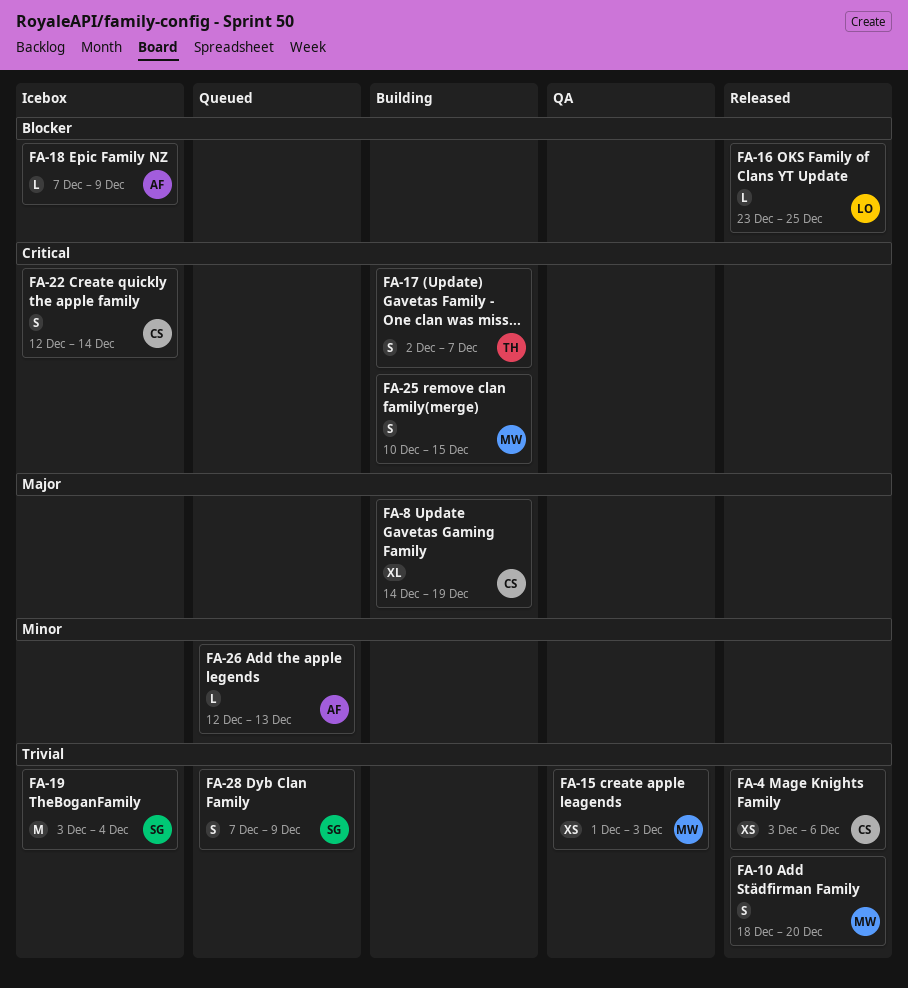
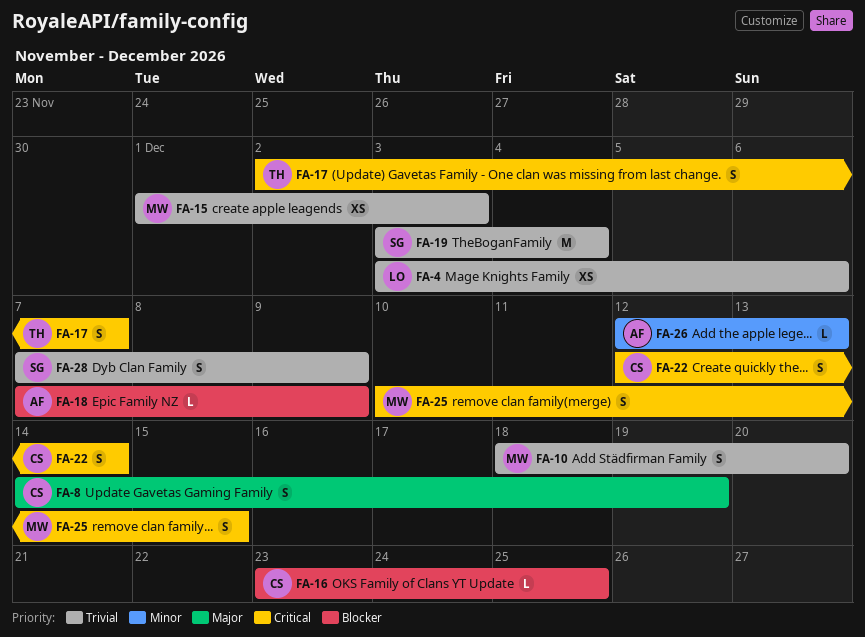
FA-4, owner: CS -> LO
FA-8, estimate: XL -> S
FA-16, owner: LO -> CS

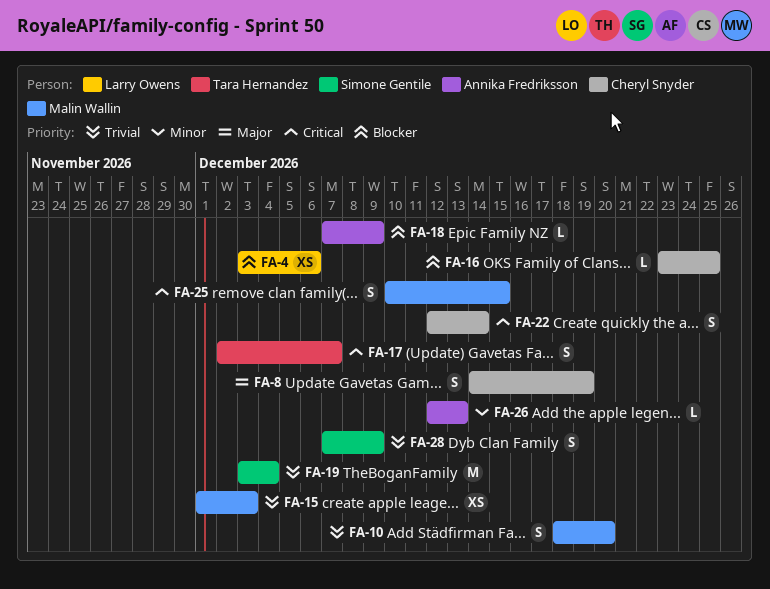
FA-4, priority: Trivial -> Blocker

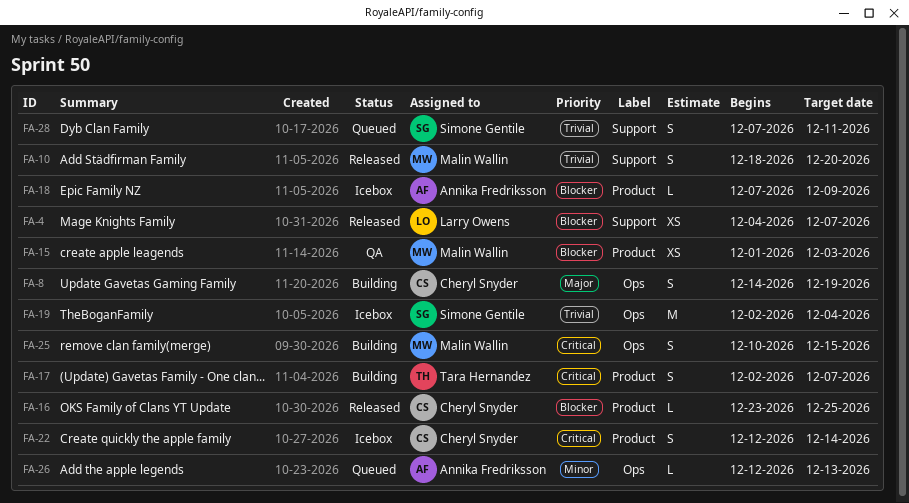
FA-4, start: Dec 3 -> Dec 4
FA-4, due: Dec 6 -> Dec 7
FA-15, priority: Trivial -> Blocker
FA-19, start: Dec 3 -> Dec 2
FA-28, due: Dec 9 -> Dec 11

